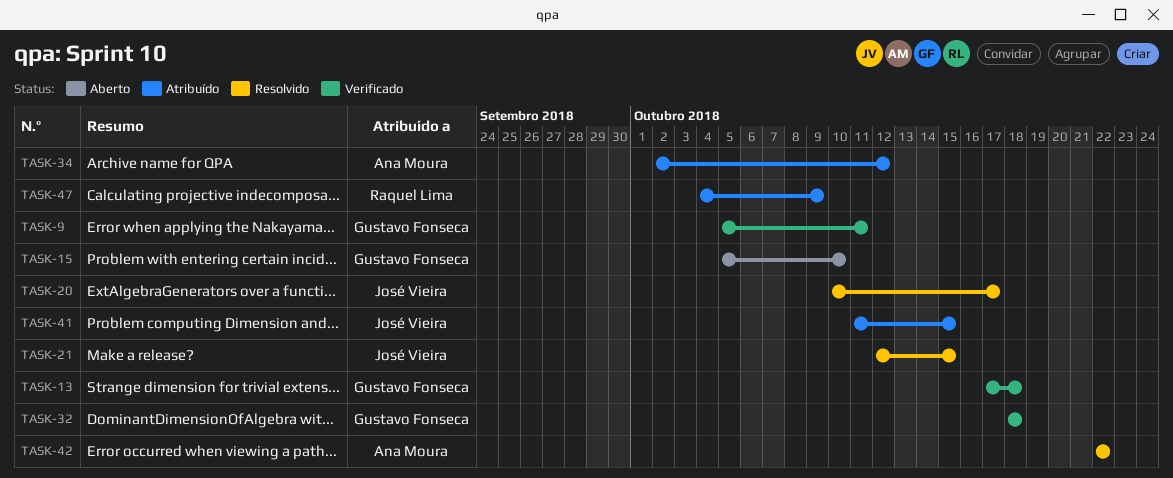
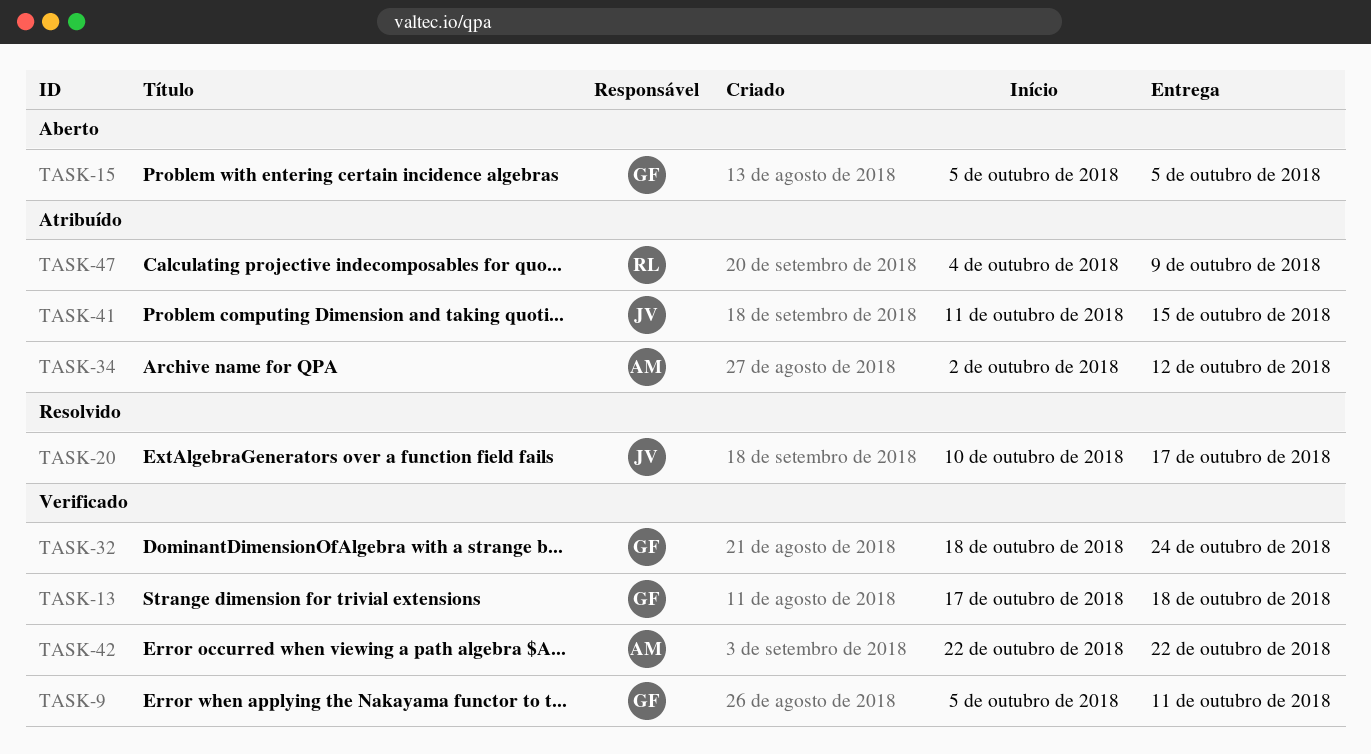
TASK-15, due: Oct 10 -> Oct 5
TASK-21: present -> none
TASK-32, due: Oct 18 -> Oct 24
TASK-42, status: Resolvido -> Verificado

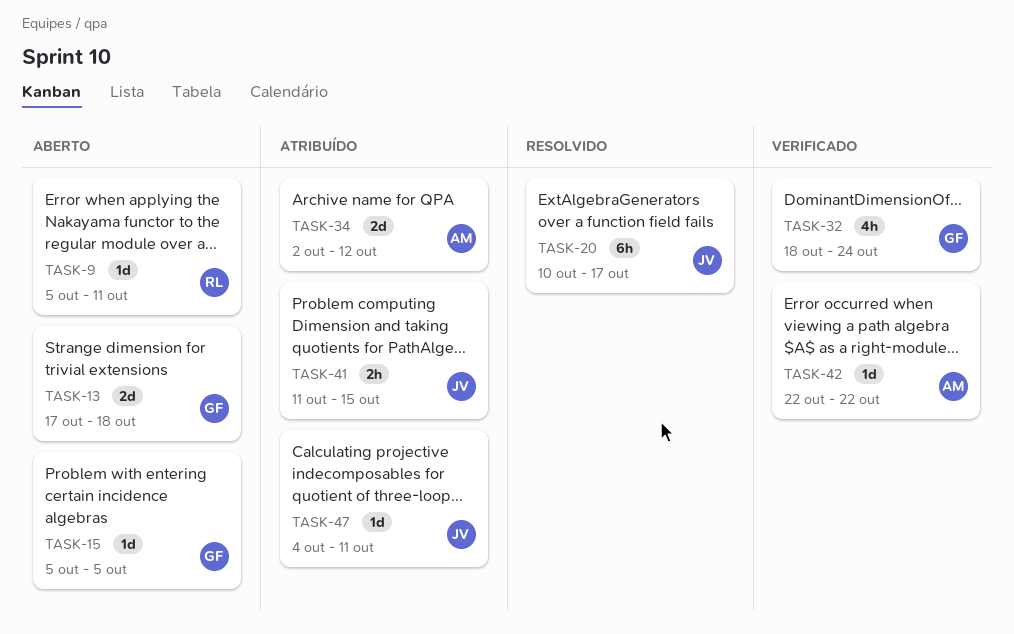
TASK-9, status: Verificado -> Aberto
TASK-9, owner: GF -> RL
TASK-13, status: Verificado -> Aberto
TASK-47, owner: RL -> JV
TASK-47, due: Oct 9 -> Oct 11

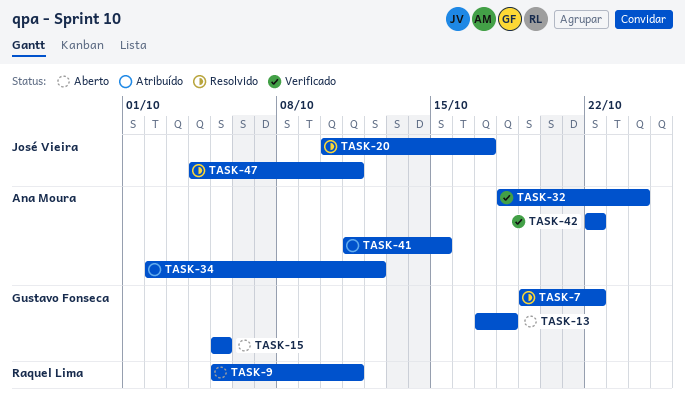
TASK-7: none -> present
TASK-32, owner: Gustavo Fonseca -> Ana Moura
TASK-41, owner: José Vieira -> Ana Moura
TASK-47, status: Atribuído -> Resolvido

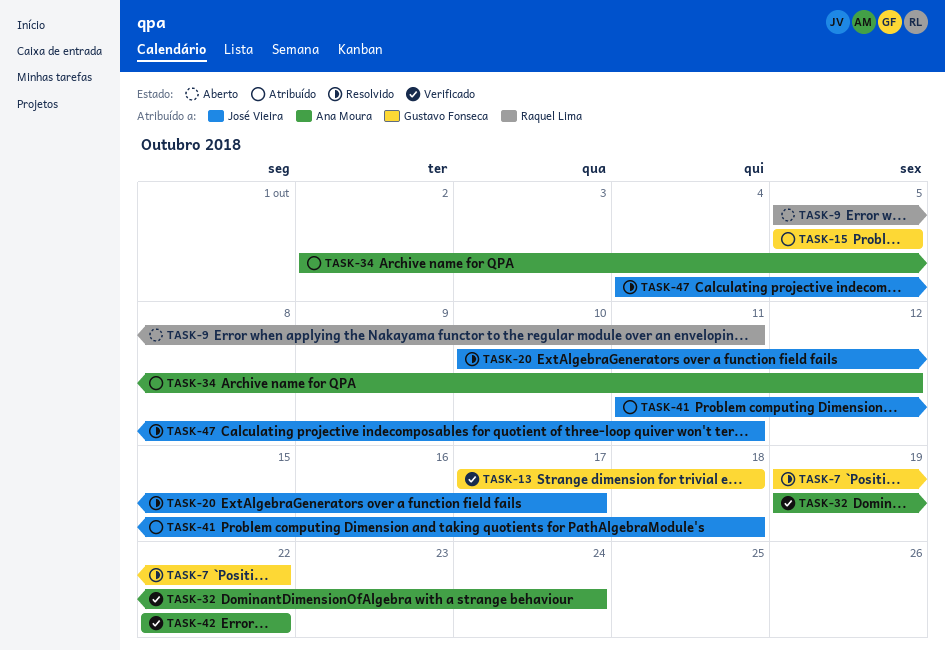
TASK-13, status: Aberto -> Verificado
TASK-15, status: Aberto -> Atribuído
TASK-32, start: Oct 18 -> Oct 19
TASK-41, owner: Ana Moura -> José Vieira
TASK-41, due: Oct 15 -> Oct 18

